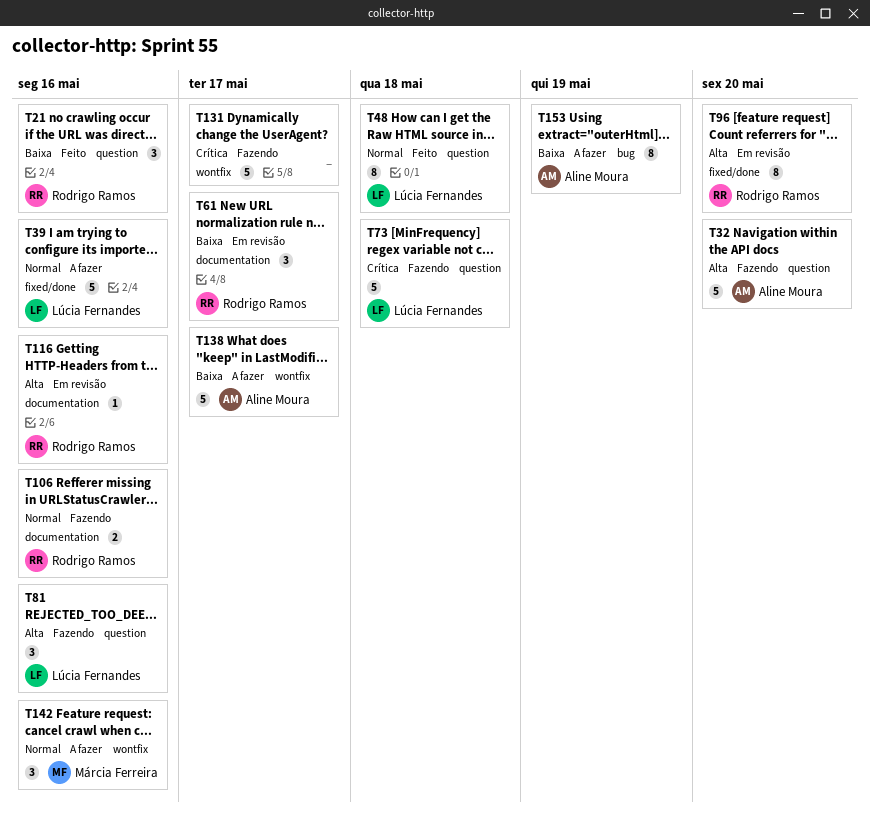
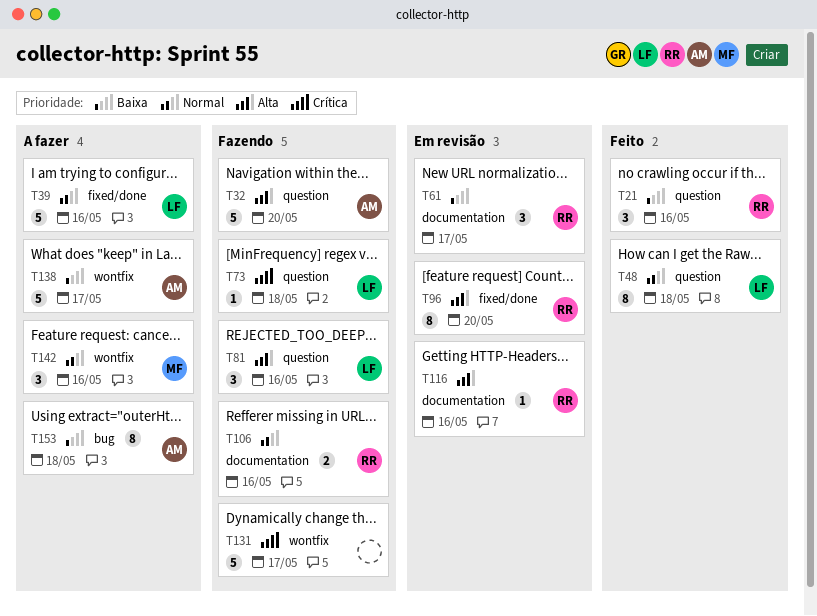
T73, estimate: 5 -> 1
T153, due: May 19 -> May 18

